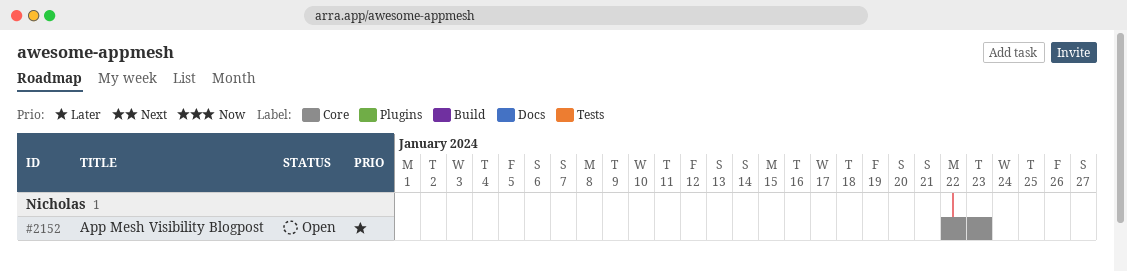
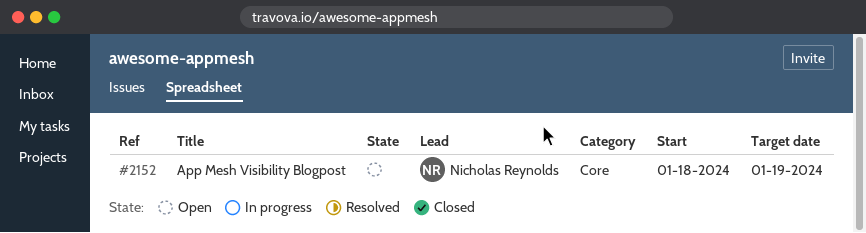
#2152, start: Jan 22 -> Jan 18
#2152, due: Jan 23 -> Jan 19

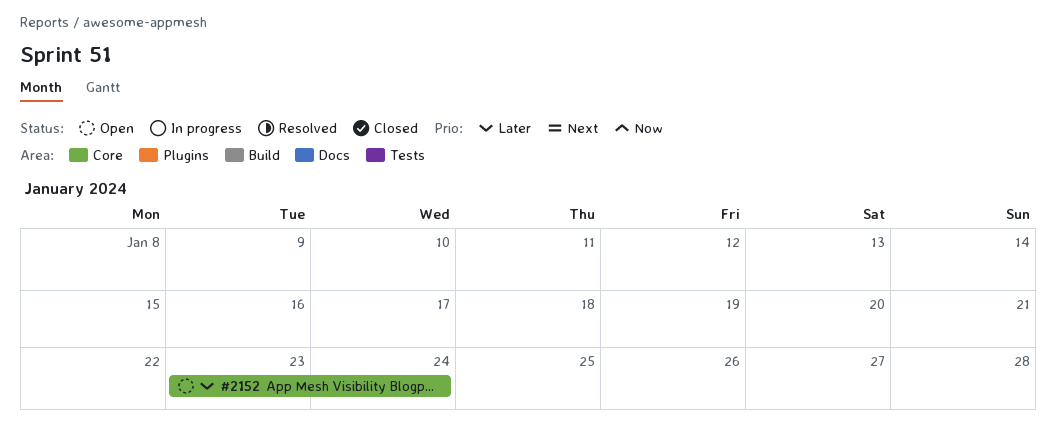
#2152, start: Jan 18 -> Jan 23
#2152, due: Jan 19 -> Jan 24

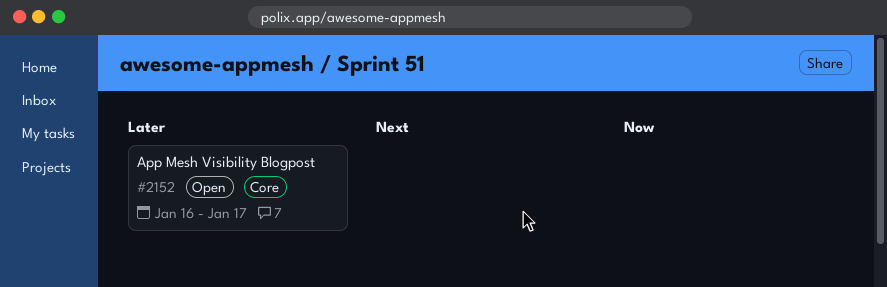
#2152, start: Jan 23 -> Jan 16
#2152, due: Jan 24 -> Jan 17

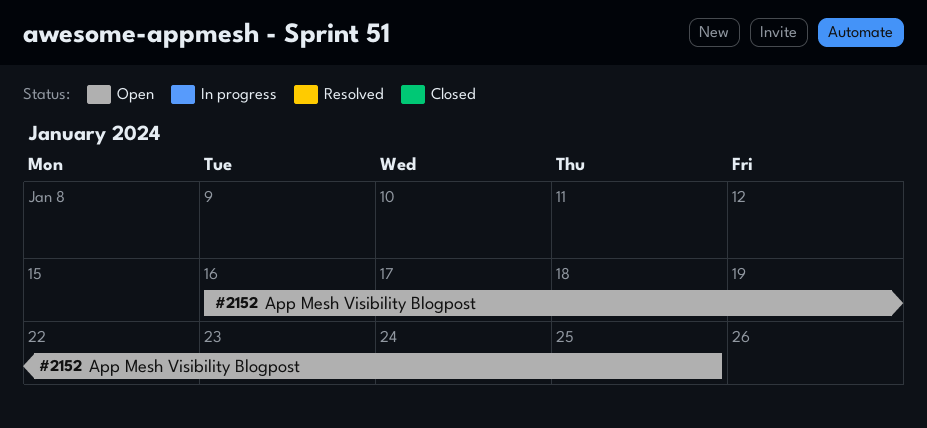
#2152, due: Jan 17 -> Jan 25

